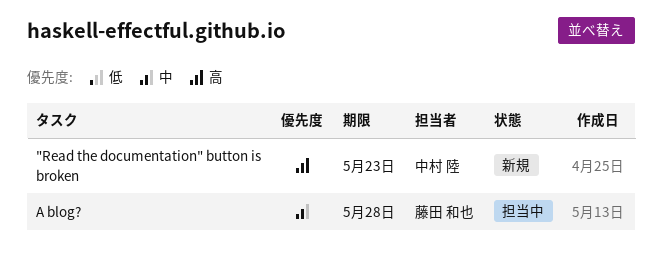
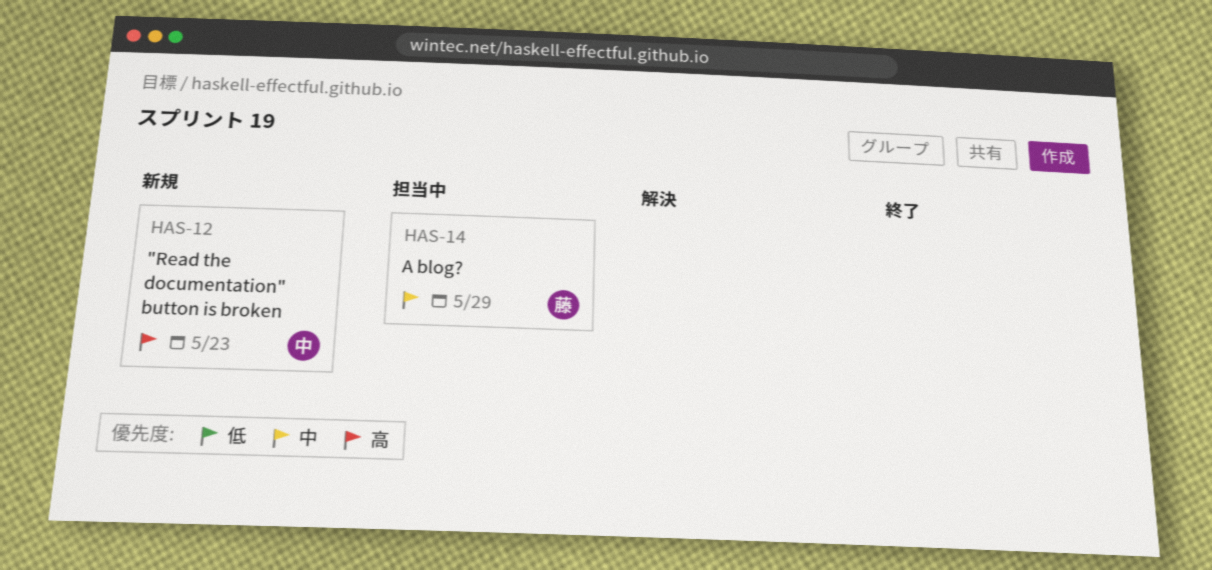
A blog?, due: May 28 -> May 29

